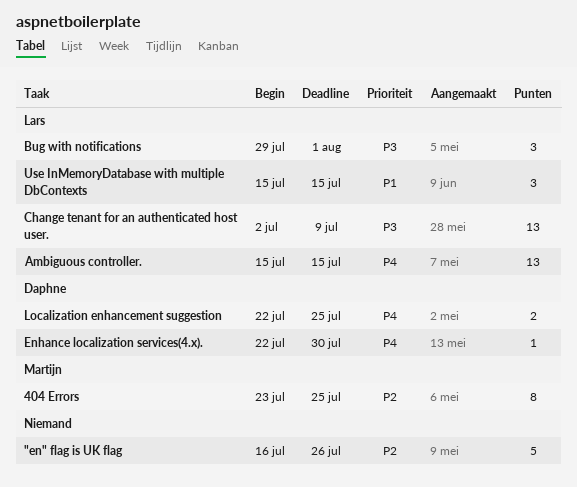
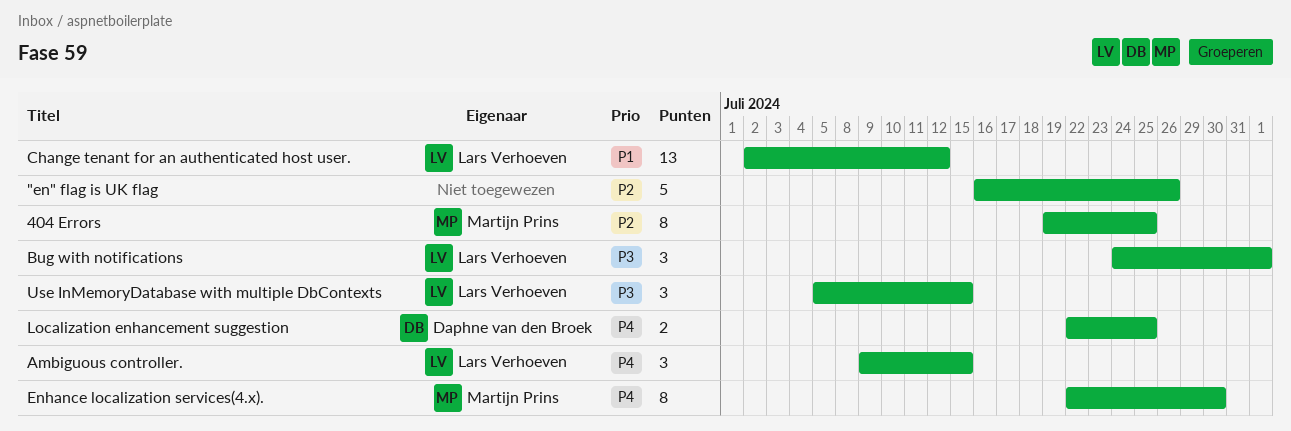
404 Errors, start: Jul 23 -> Jul 19
Ambiguous controller., estimate: 13 -> 3
Ambiguous controller., start: Jul 15 -> Jul 9
Bug with notifications, start: Jul 29 -> Jul 24
Change tenant for an authenticated host user., priority: P3 -> P1
Change tenant for an authenticated host user., due: Jul 9 -> Jul 12
Enhance localization services(4.x)., owner: Daphne van den Broek -> Martijn Prins
Enhance localization services(4.x)., estimate: 1 -> 8
Use InMemoryDatabase with multiple DbContexts, priority: P1 -> P3
Use InMemoryDatabase with multiple DbContexts, start: Jul 15 -> Jul 5

